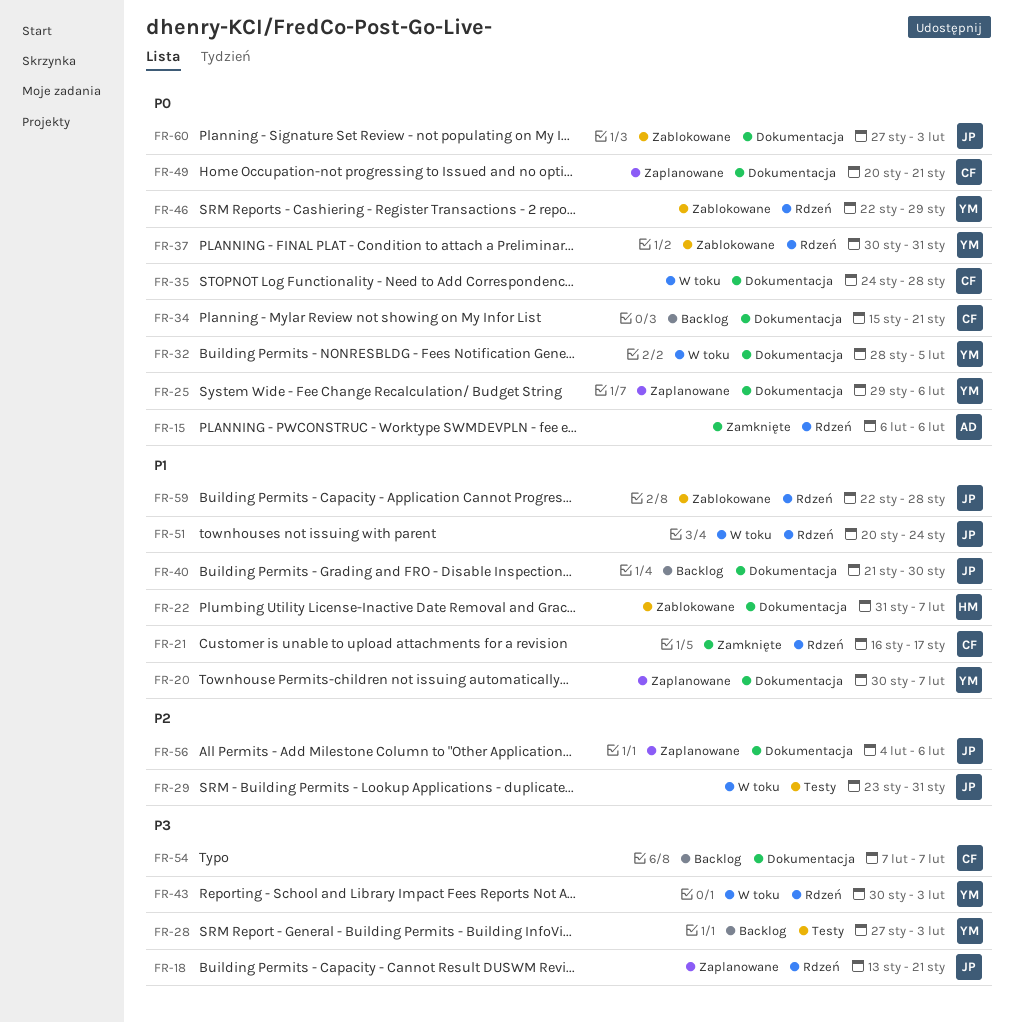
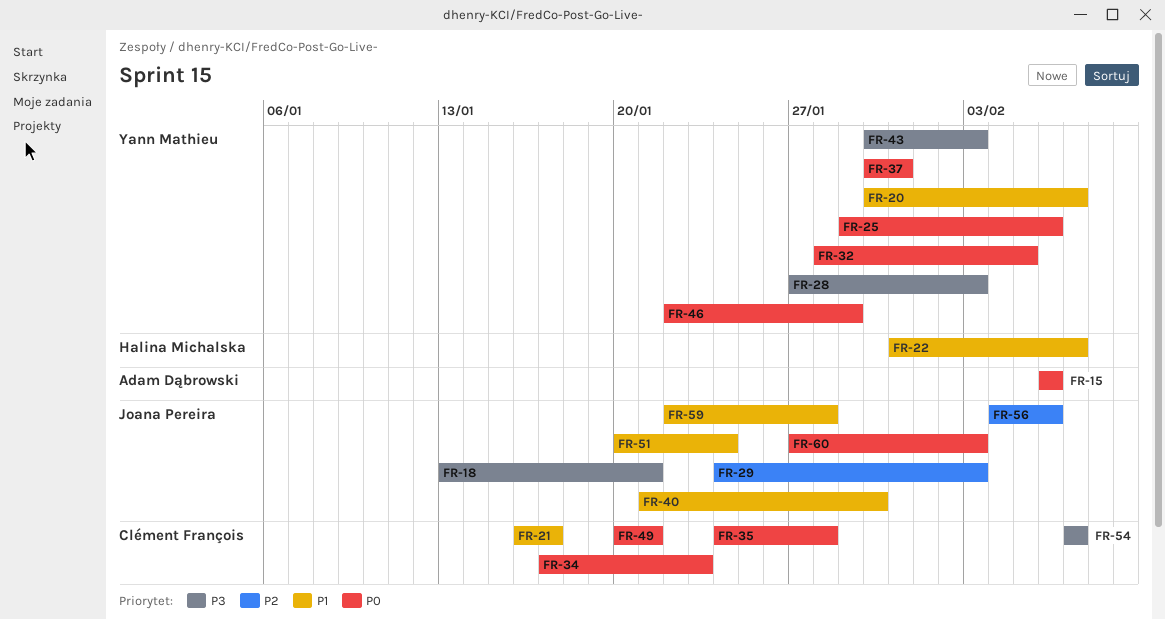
FR-29, start: Jan 23 -> Jan 24
FR-29, due: Jan 31 -> Feb 3
FR-34, start: Jan 15 -> Jan 17
FR-34, due: Jan 21 -> Jan 23

